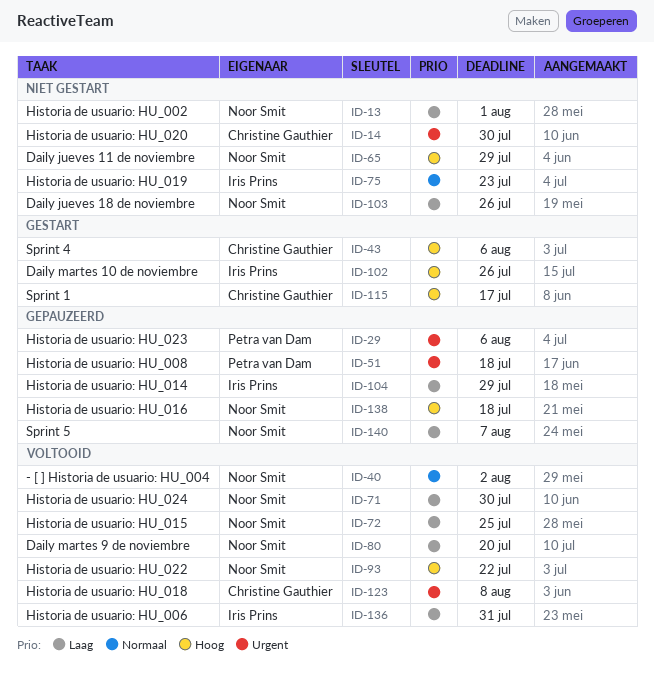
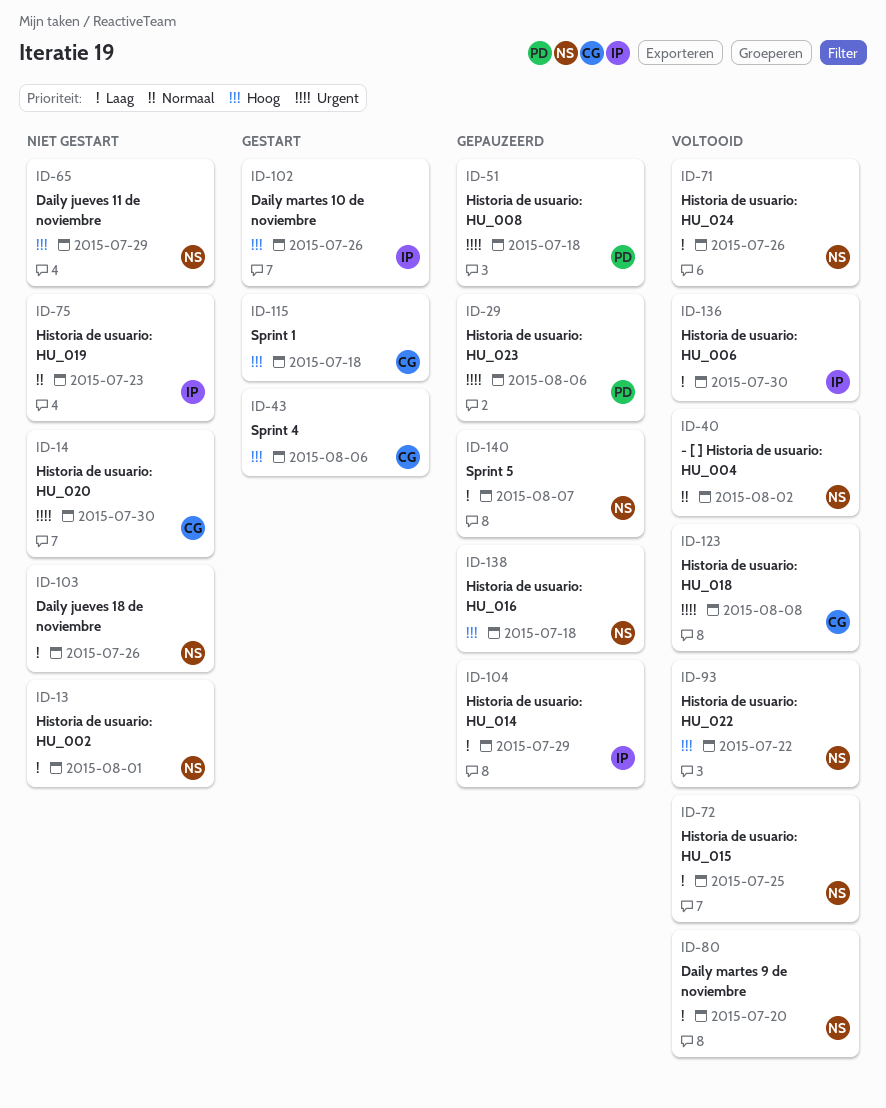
ID-71, due: Jul 30 -> Jul 26
ID-115, due: Jul 17 -> Jul 18
ID-136, due: Jul 31 -> Jul 30

